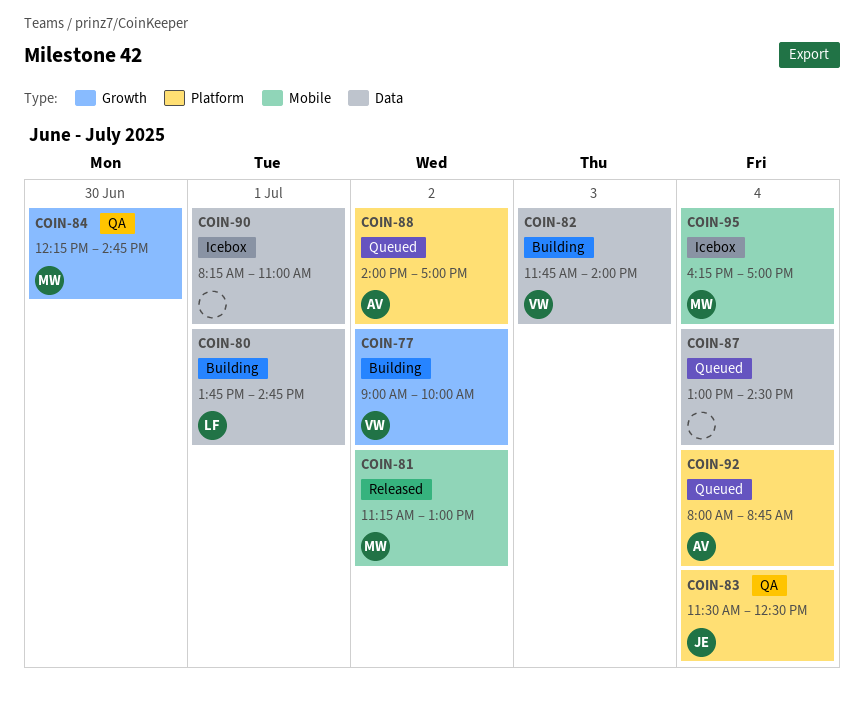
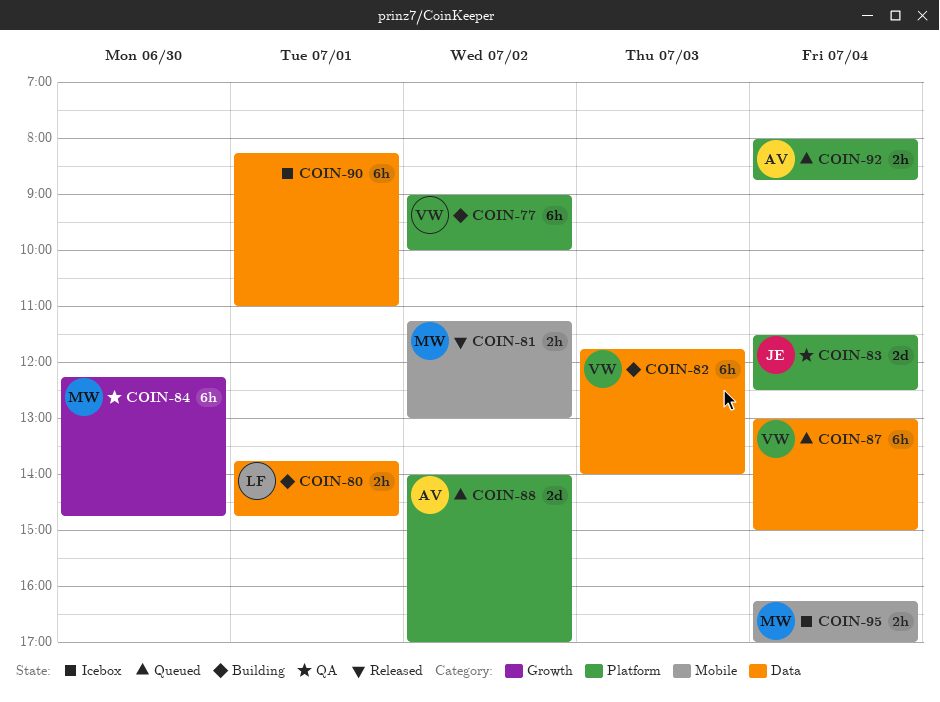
COIN-77, label: Growth -> Platform
COIN-87, owner: none -> VW
COIN-87, ends: 14:30 -> 15:00

